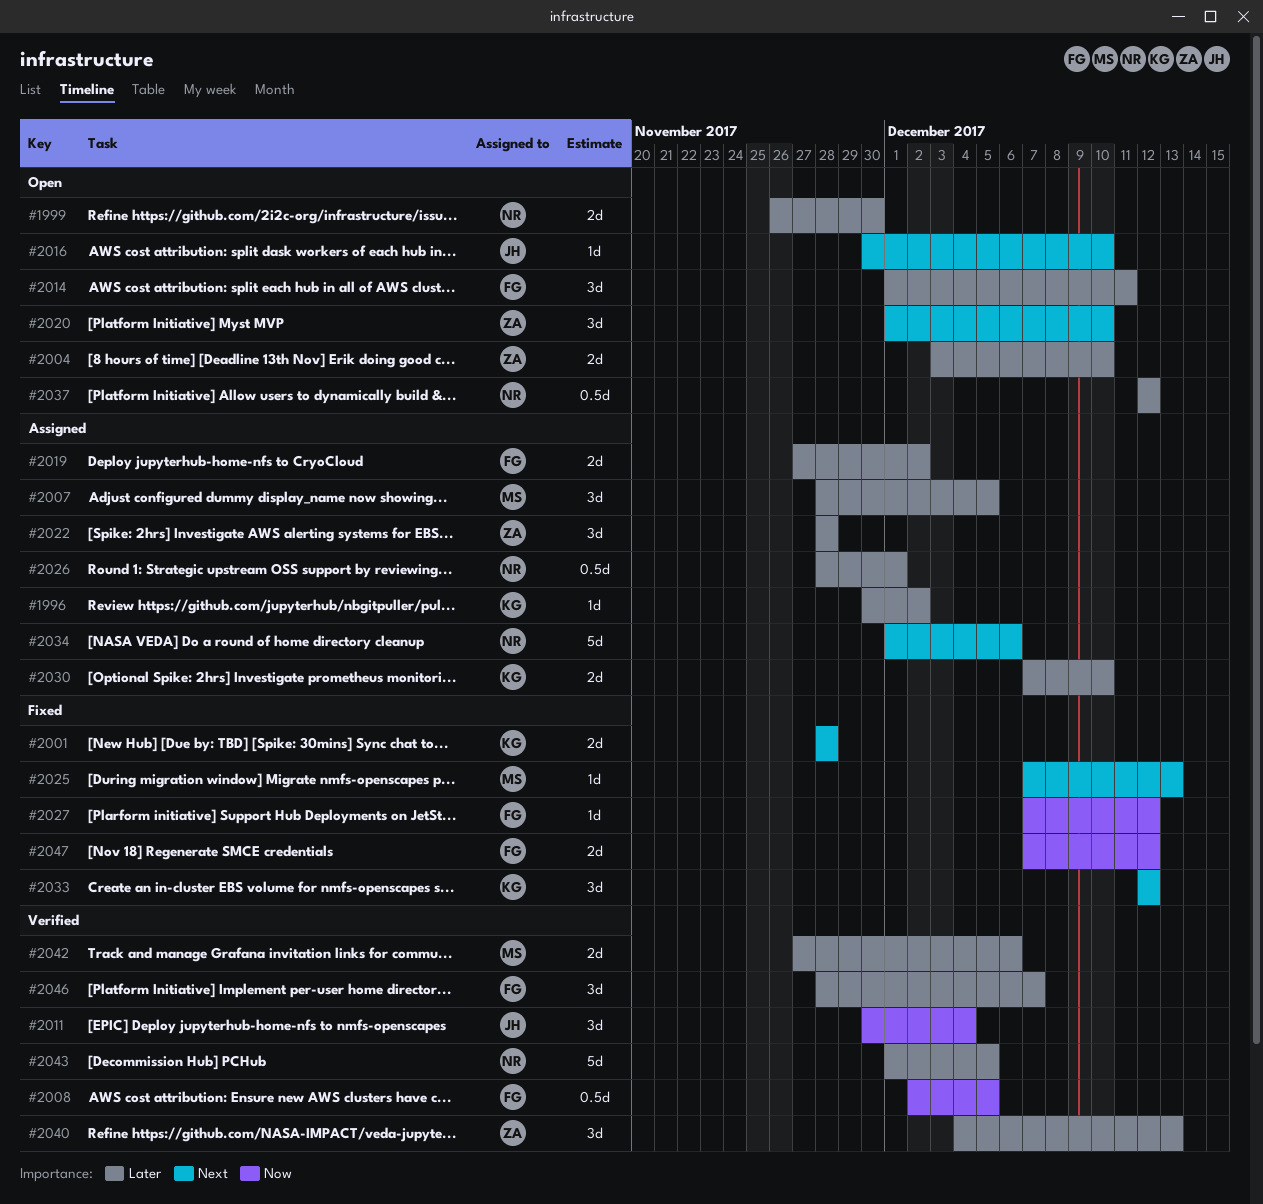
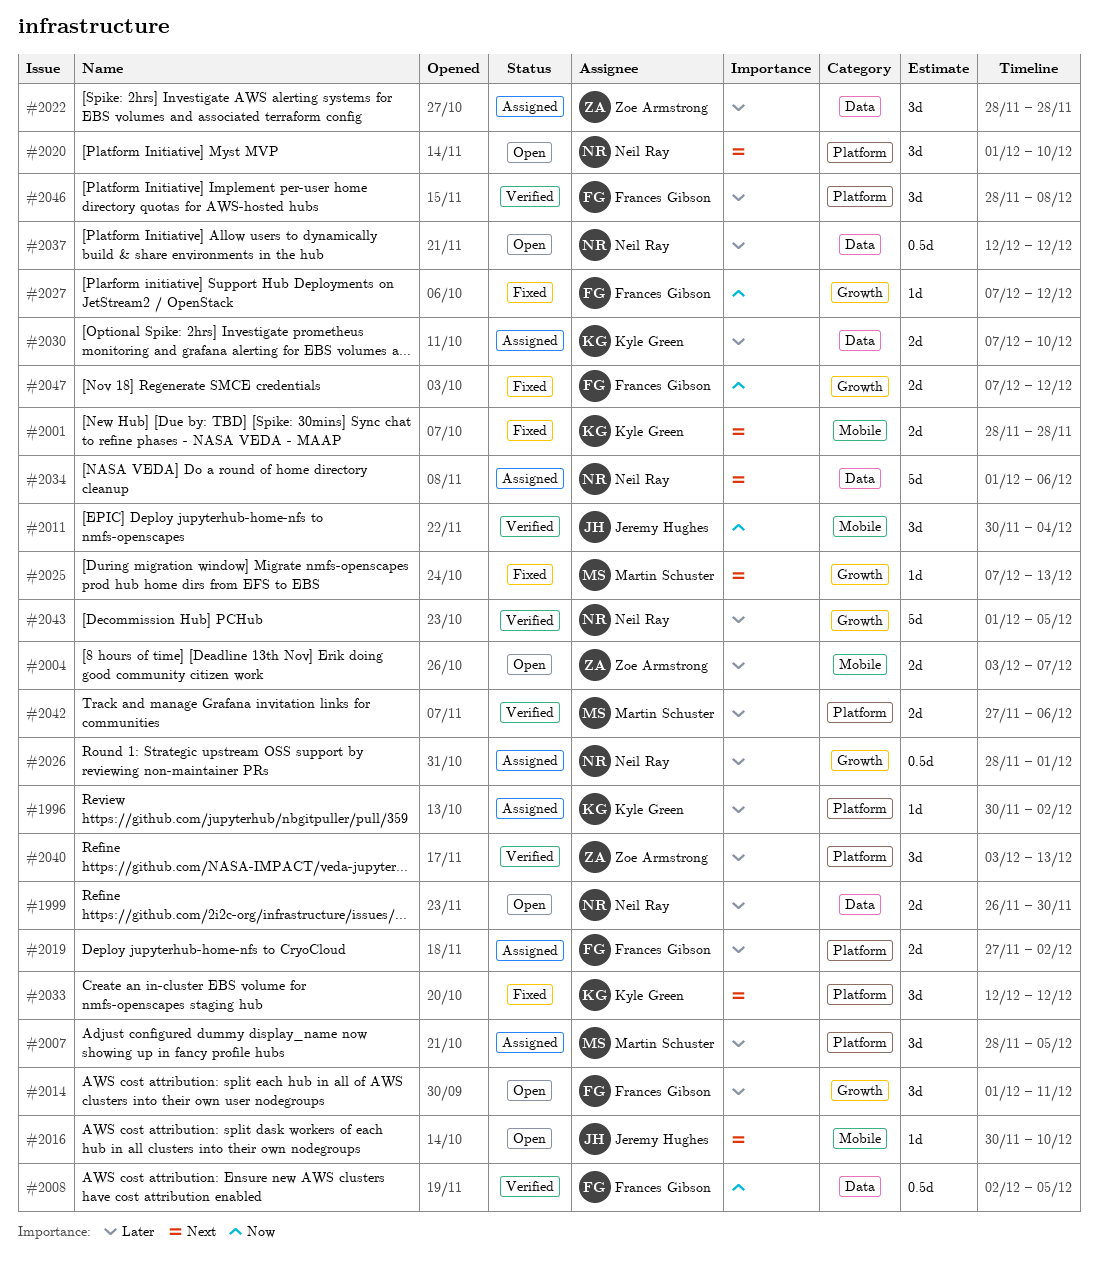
#2004, due: Dec 10 -> Dec 7
#2020, owner: Zoe Armstrong -> Neil Ray
#2040, start: Dec 4 -> Dec 3
#2046, due: Dec 7 -> Dec 8

